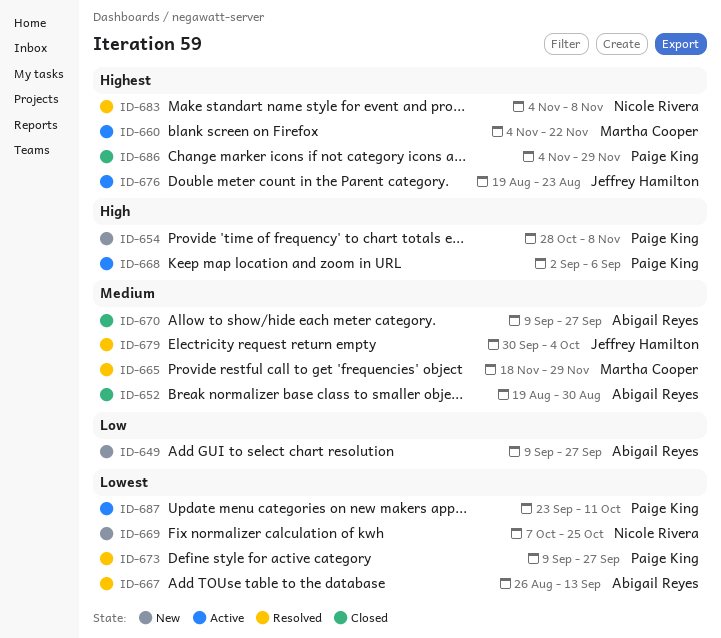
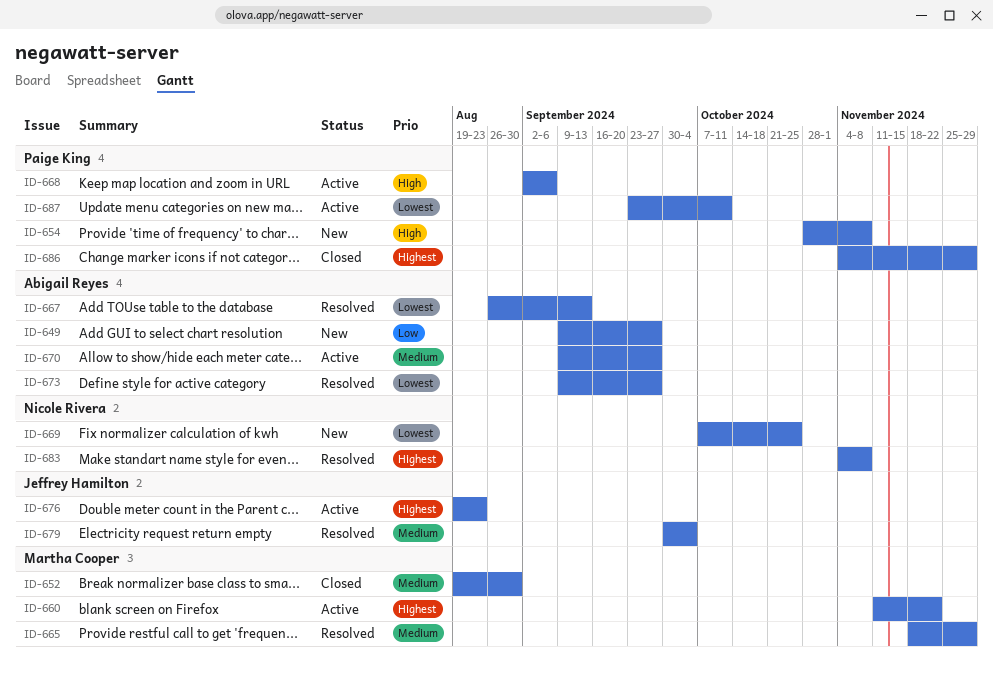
ID-652, owner: Abigail Reyes -> Martha Cooper
ID-660, start: Nov 4 -> Nov 11
ID-670, status: Closed -> Active
ID-673, owner: Paige King -> Abigail Reyes

